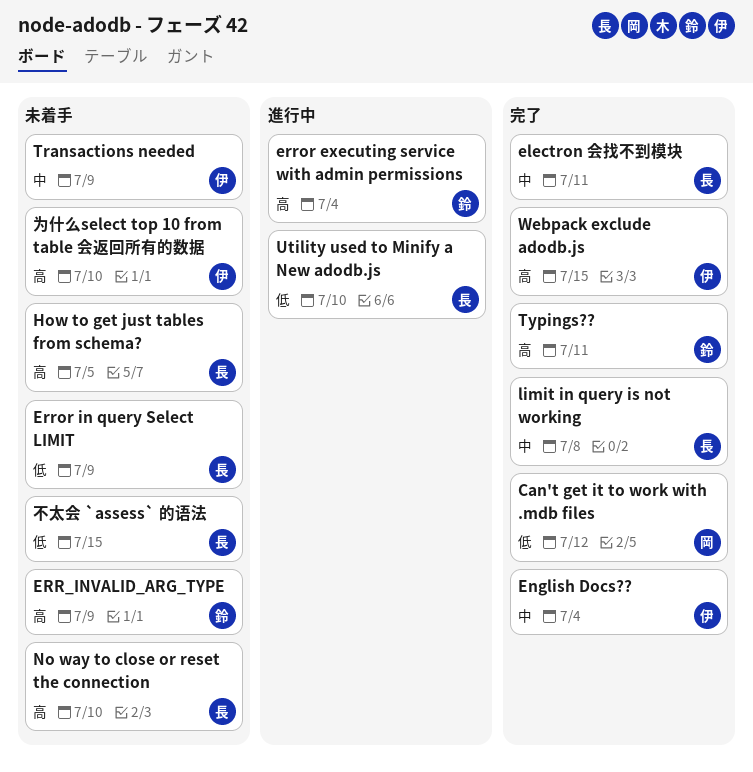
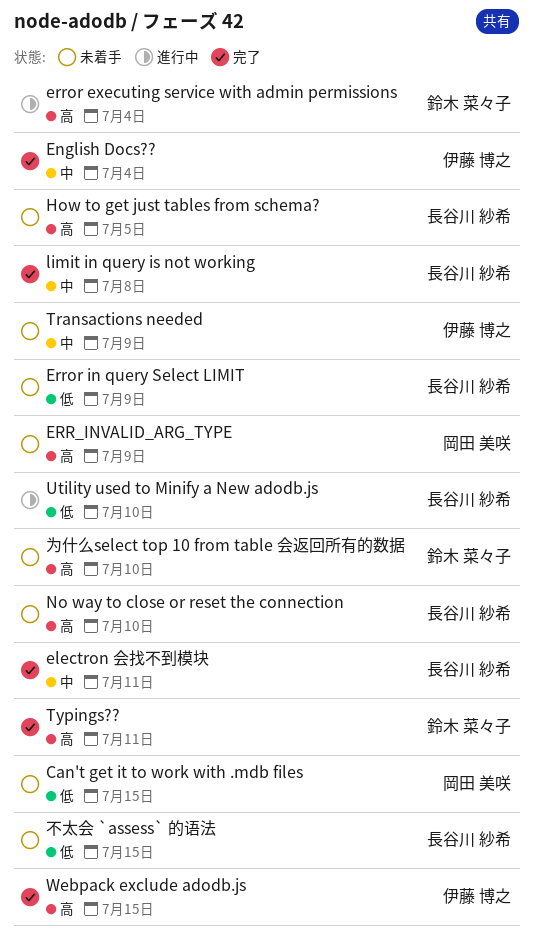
Can't get it to work with .mdb files, status: 完了 -> 未着手
Can't get it to work with .mdb files, due: Jul 12 -> Jul 15
ERR_INVALID_ARG_TYPE, owner: 鈴木 菜々子 -> 岡田 美咲
为什么select top 10 from table 会返回所有的数据, owner: 伊藤 博之 -> 鈴木 菜々子

